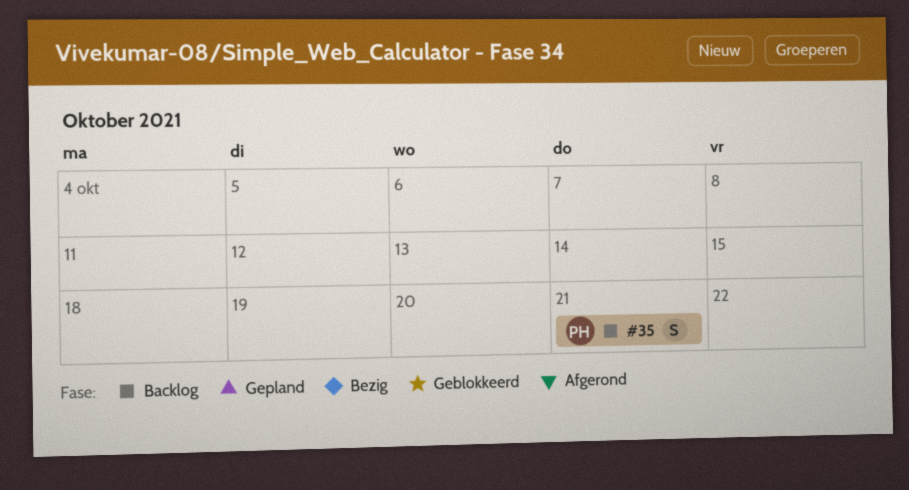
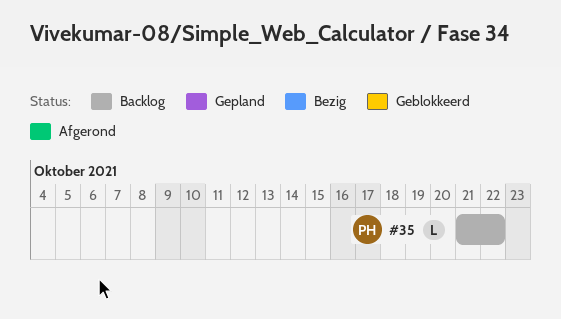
#35, estimate: S -> L
#35, due: Oct 21 -> Oct 22

